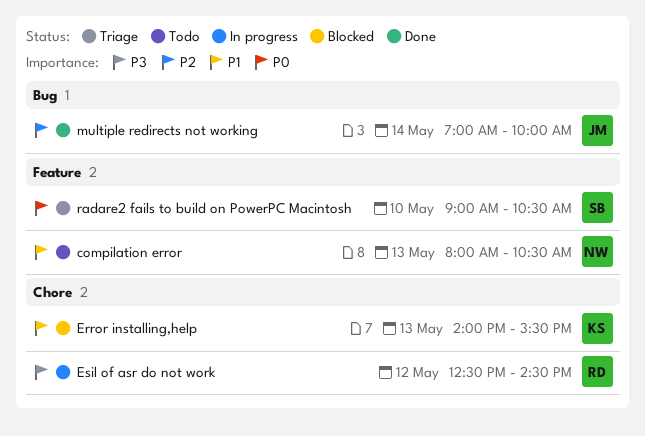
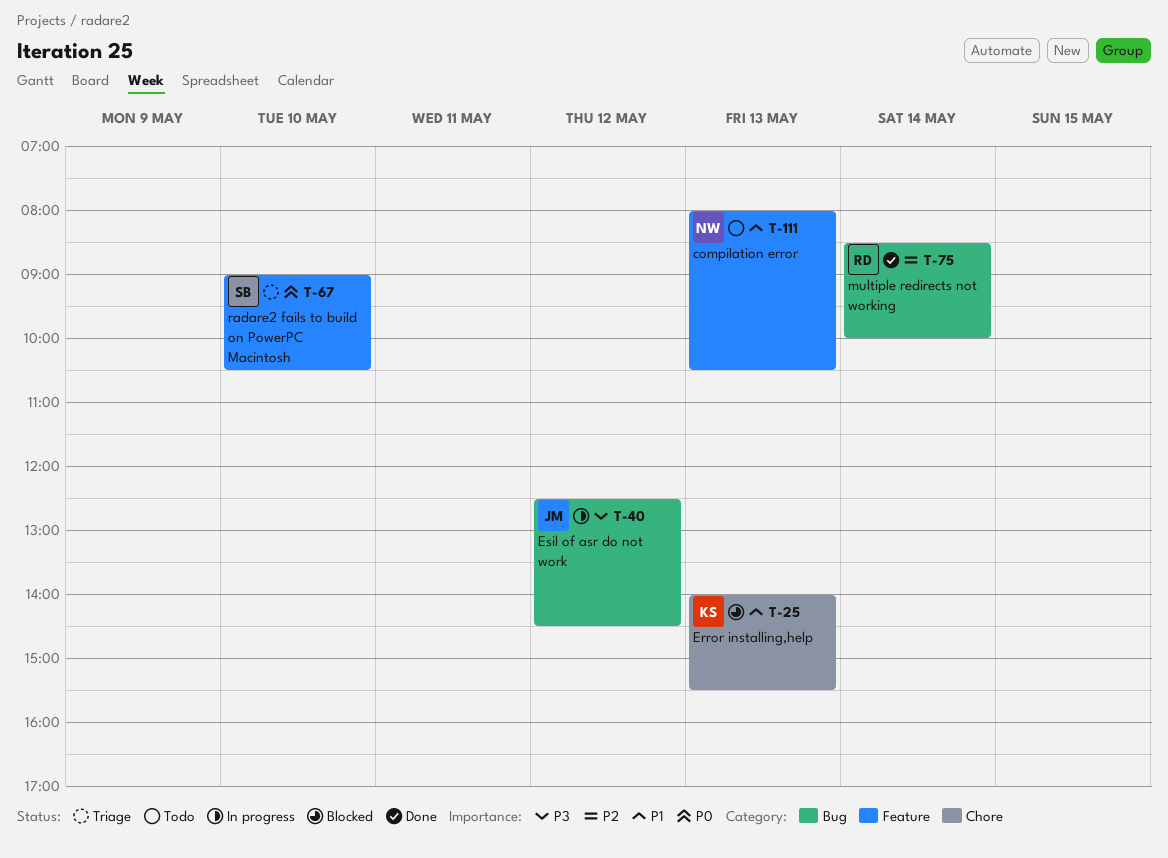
Esil of asr do not work, owner: RD -> JM
Esil of asr do not work, label: Chore -> Bug
multiple redirects not working, owner: JM -> RD
multiple redirects not working, begins: 07:00 -> 08:30

